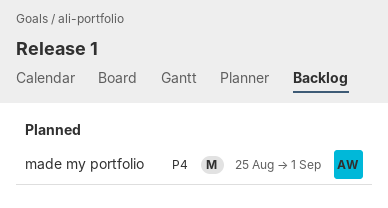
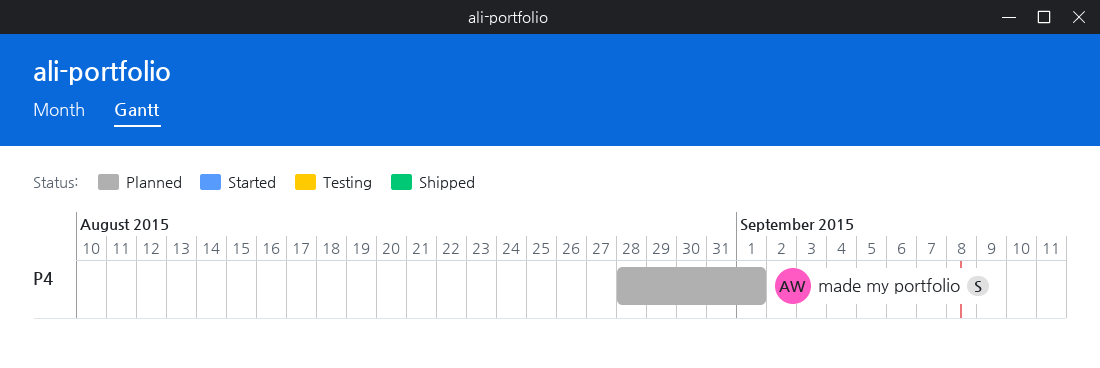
made my portfolio, estimate: M -> S
made my portfolio, start: Aug 25 -> Aug 28

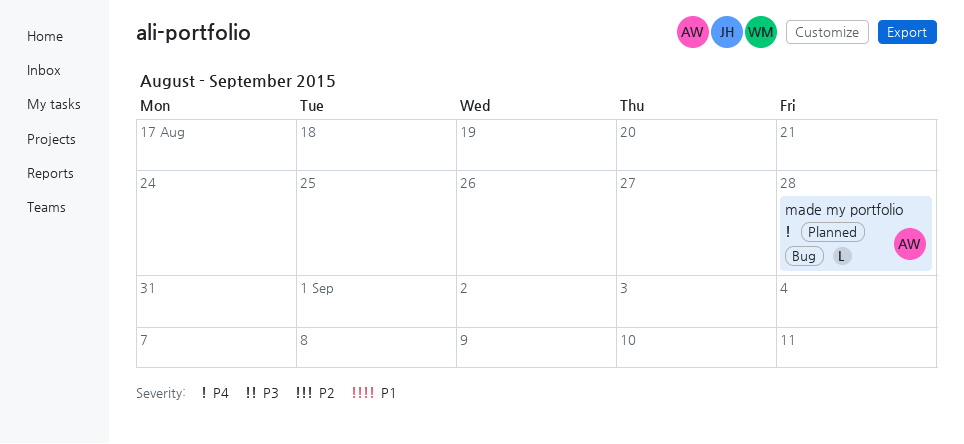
made my portfolio, estimate: S -> L
made my portfolio, due: Sep 1 -> Aug 28

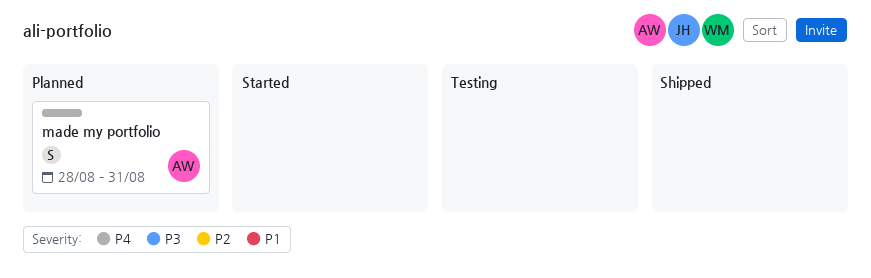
made my portfolio, estimate: L -> S
made my portfolio, due: Aug 28 -> Aug 31

